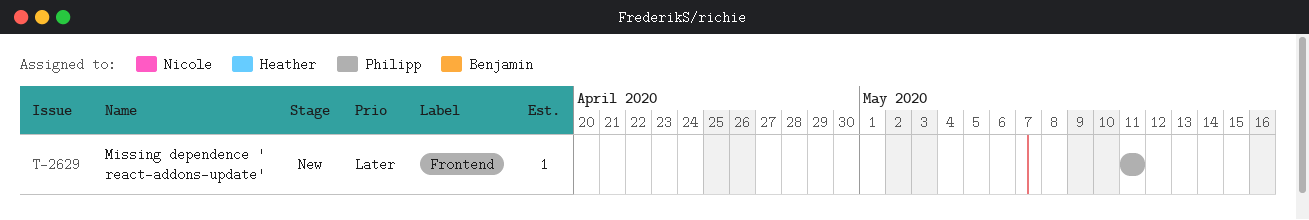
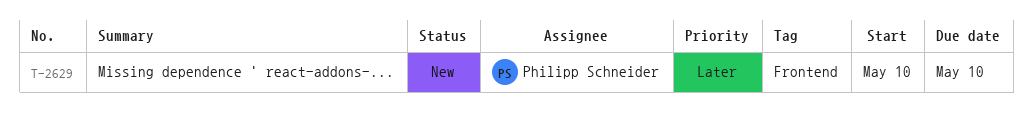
T-2629, start: May 11 -> May 10
T-2629, due: May 11 -> May 10

